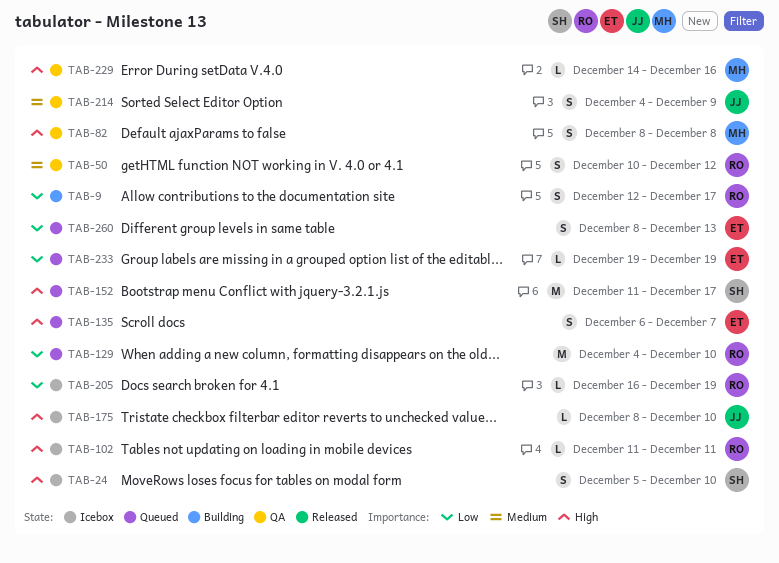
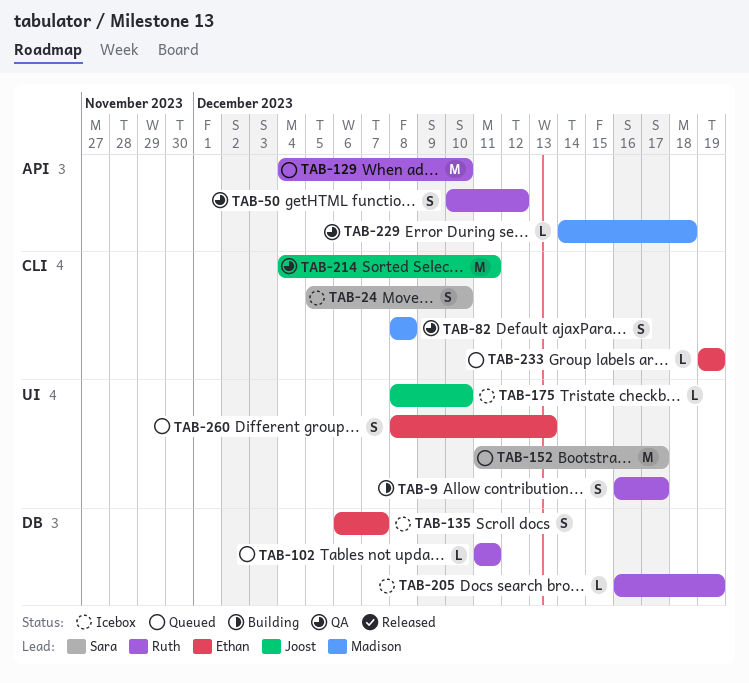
TAB-9, start: Dec 12 -> Dec 16
TAB-102, status: Icebox -> Queued
TAB-135, status: Queued -> Icebox
TAB-214, estimate: S -> M
TAB-214, due: Dec 9 -> Dec 11
TAB-229, due: Dec 16 -> Dec 18

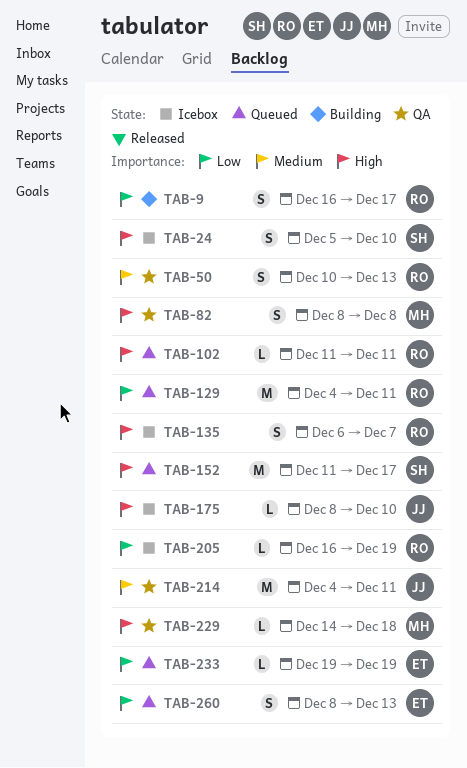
TAB-50, due: Dec 12 -> Dec 13
TAB-129, due: Dec 10 -> Dec 11
TAB-135, owner: Ethan -> Ruth

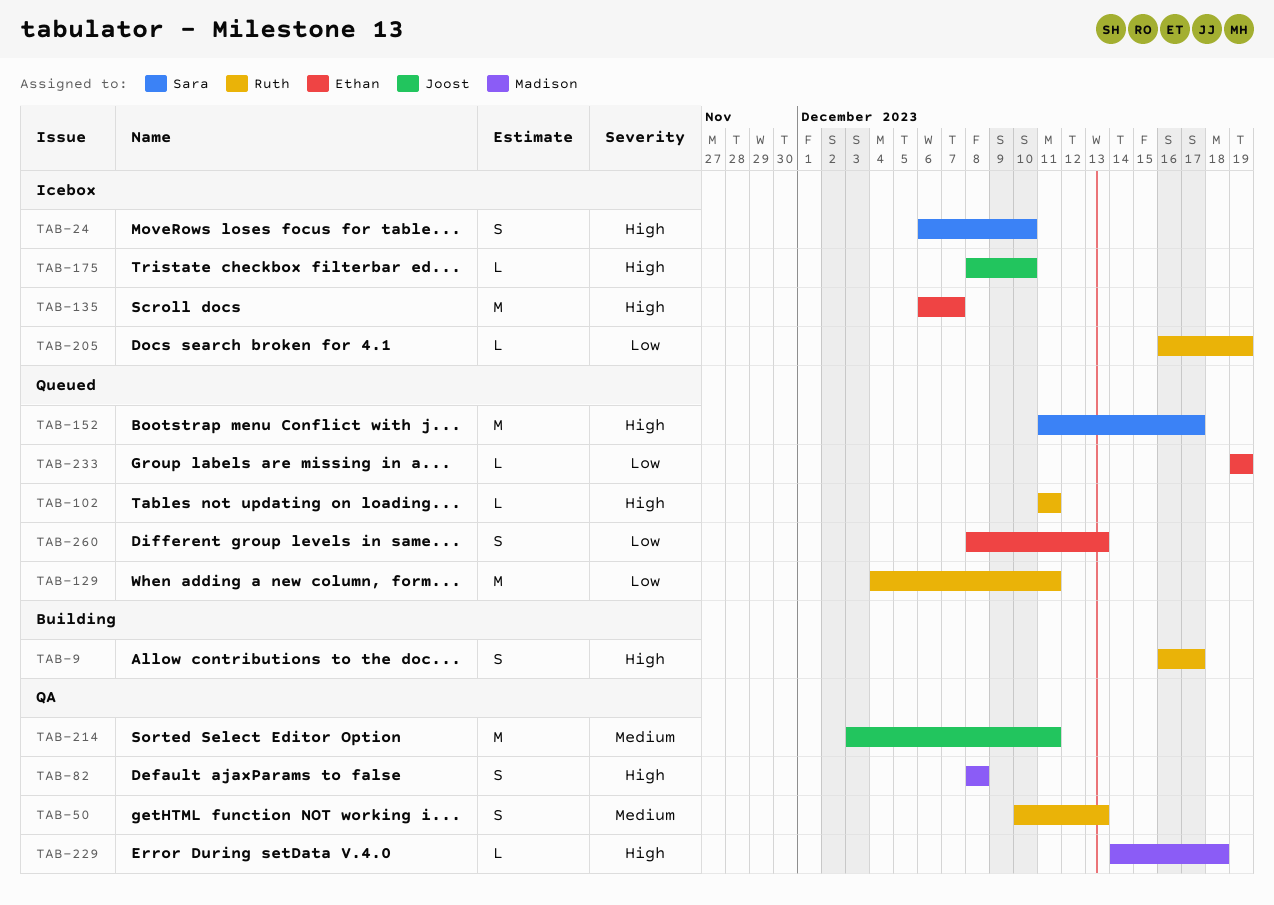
TAB-9, priority: Low -> High
TAB-24, start: Dec 5 -> Dec 6
TAB-135, owner: Ruth -> Ethan
TAB-135, estimate: S -> M
TAB-214, start: Dec 4 -> Dec 3

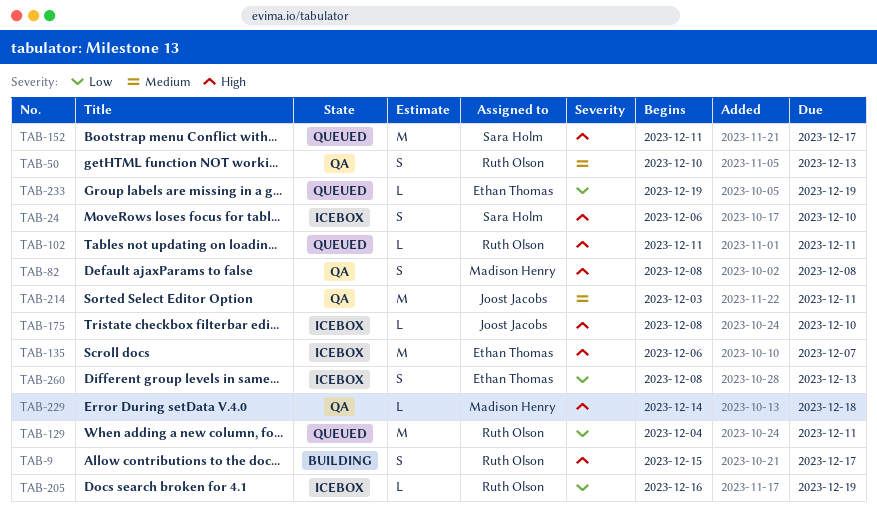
TAB-9, start: Dec 16 -> Dec 15
TAB-260, status: Queued -> Icebox

